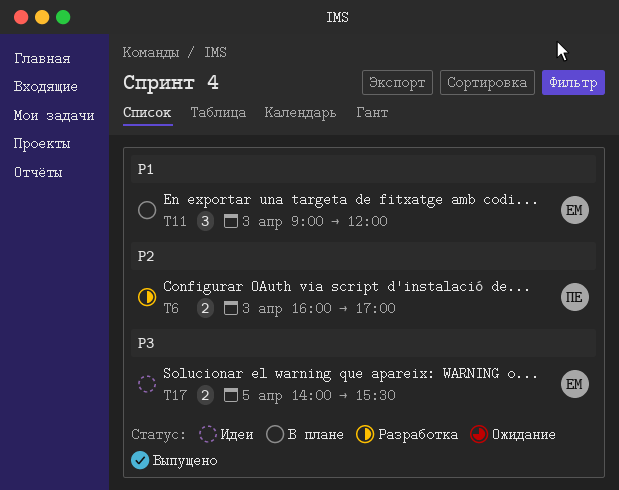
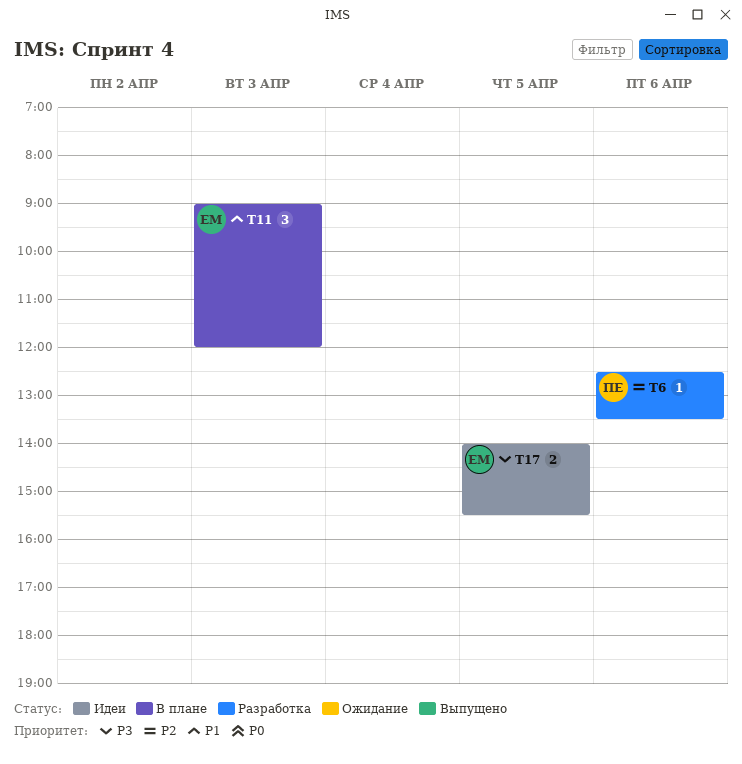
T6, estimate: 2 -> 1
T6, day: Apr 3 -> Apr 6
T6, begins: 16:00 -> 12:30
T6, ends: 17:00 -> 13:30

